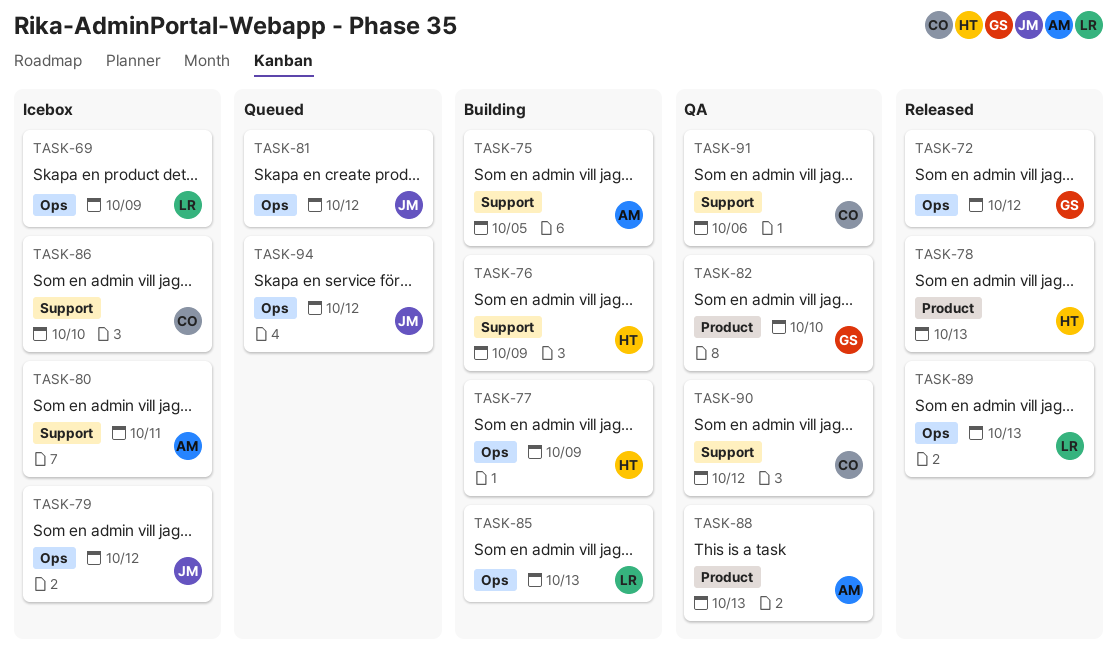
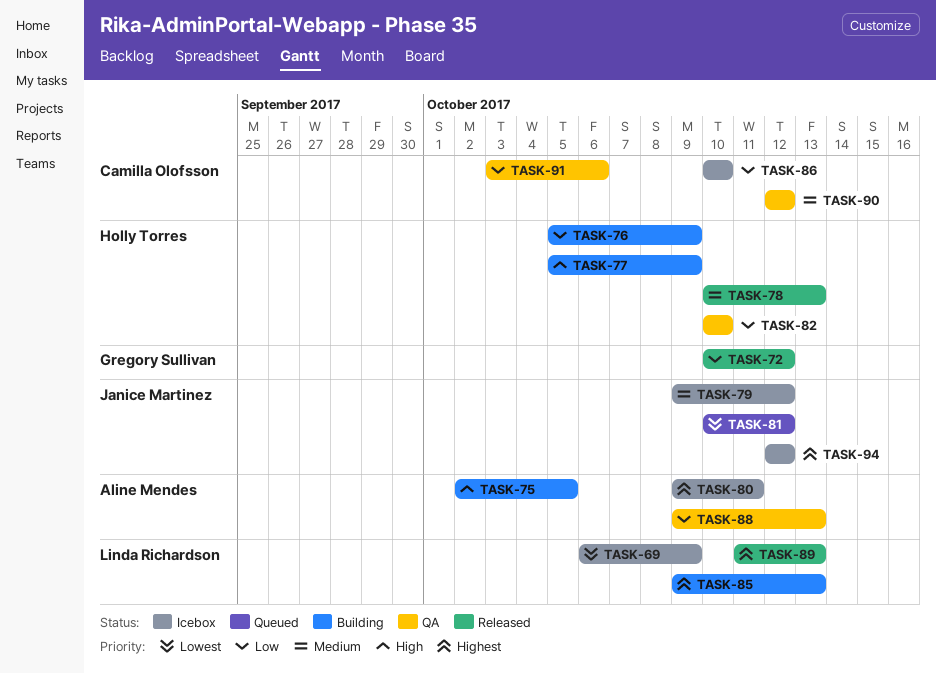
TASK-82, owner: Gregory Sullivan -> Holly Torres
TASK-94, status: Queued -> Icebox

